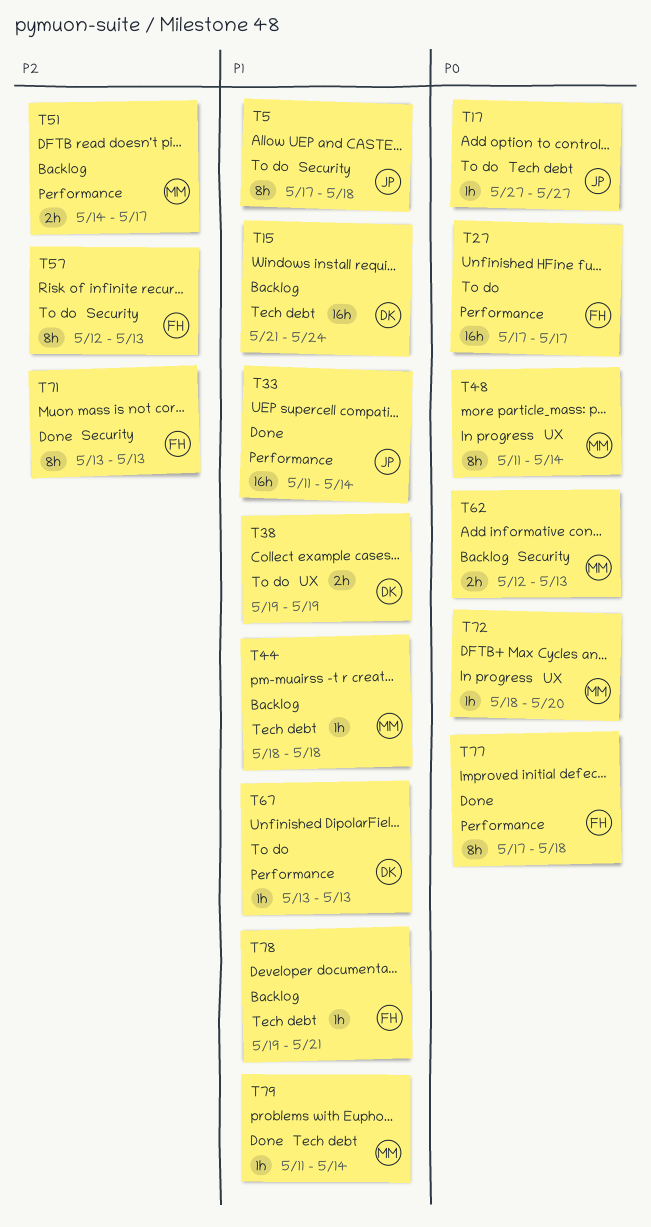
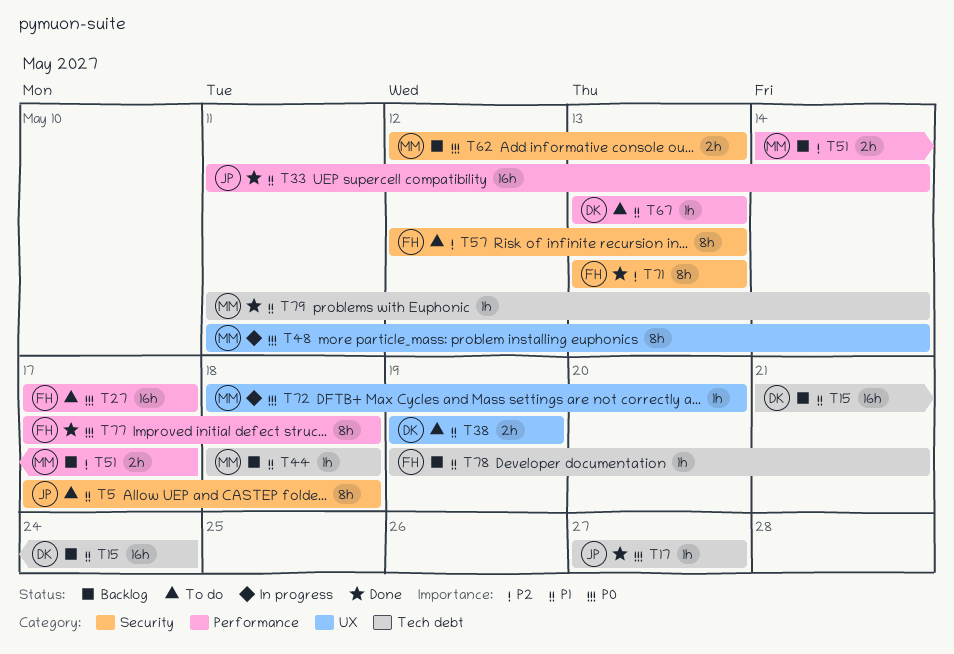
T17, status: To do -> Done

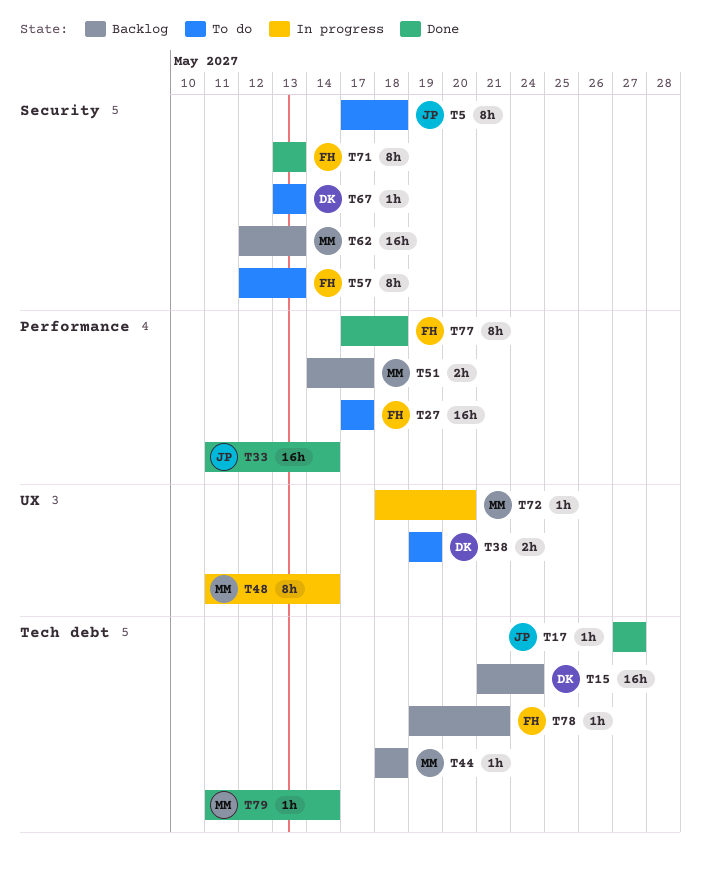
T62, estimate: 2h -> 16h
T67, label: Performance -> Security

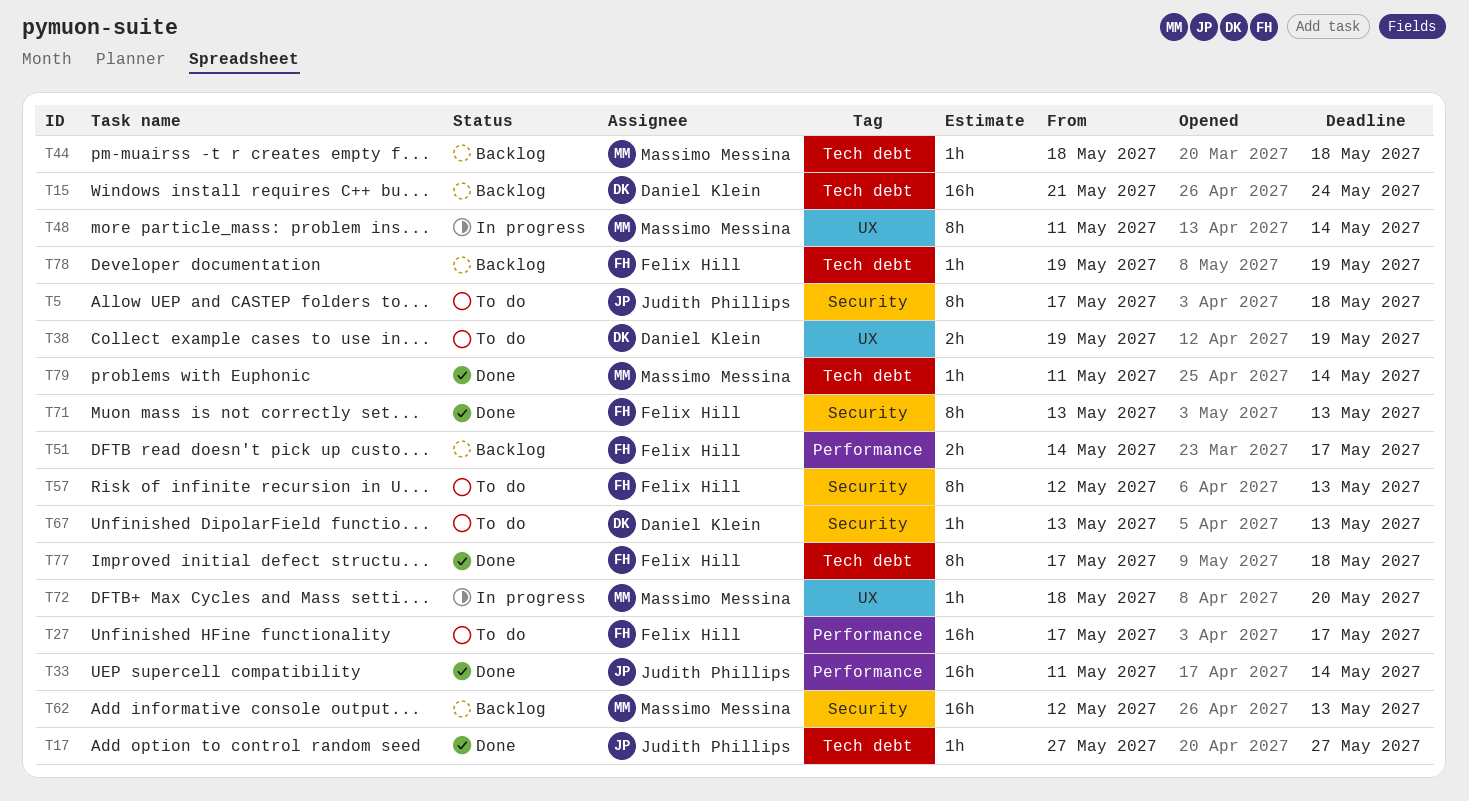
T51, owner: Massimo Messina -> Felix Hill
T77, label: Performance -> Tech debt
T78, due: May 21 -> May 19

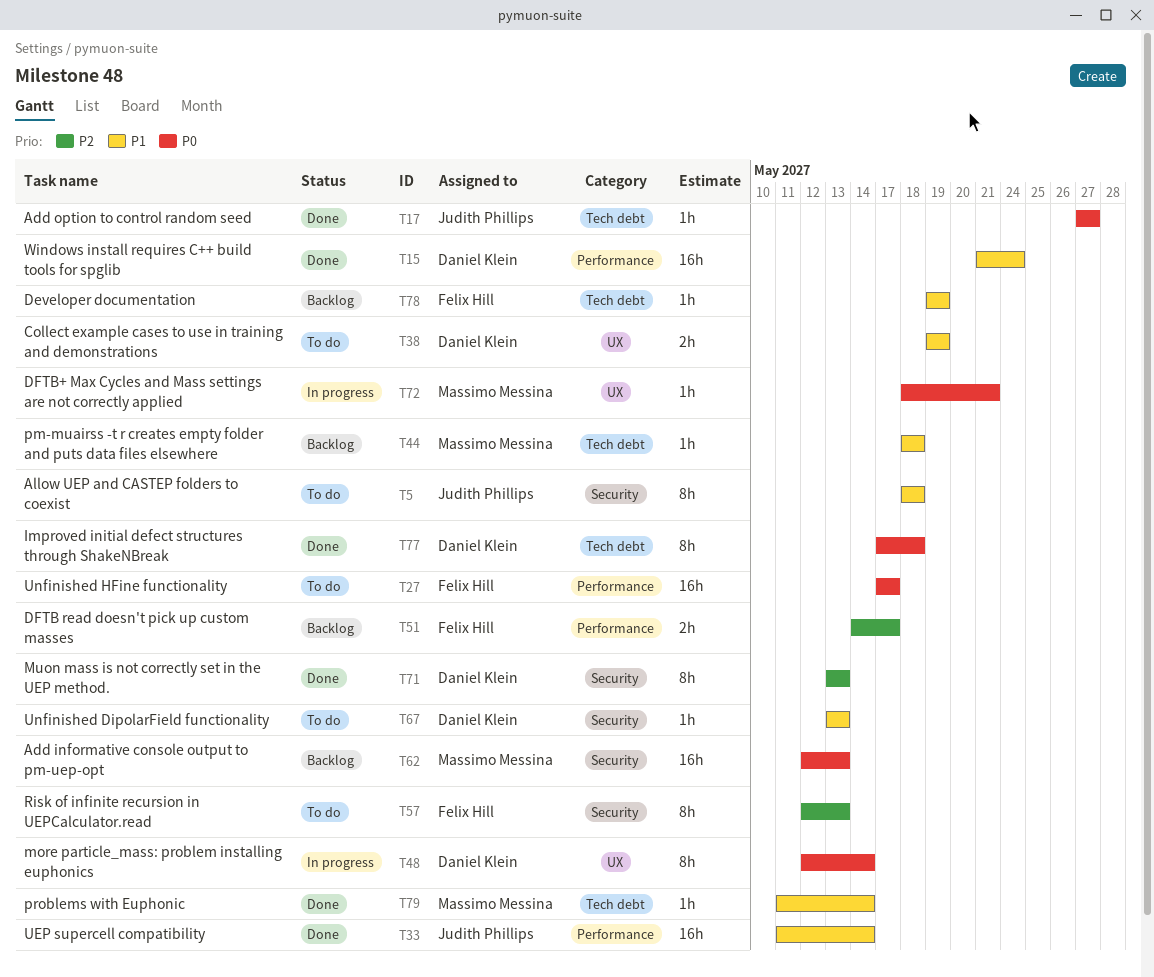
T5, start: May 17 -> May 18
T15, status: Backlog -> Done
T15, label: Tech debt -> Performance
T48, owner: Massimo Messina -> Daniel Klein
T48, start: May 11 -> May 12
T71, owner: Felix Hill -> Daniel Klein
T72, due: May 20 -> May 21
T77, owner: Felix Hill -> Daniel Klein

